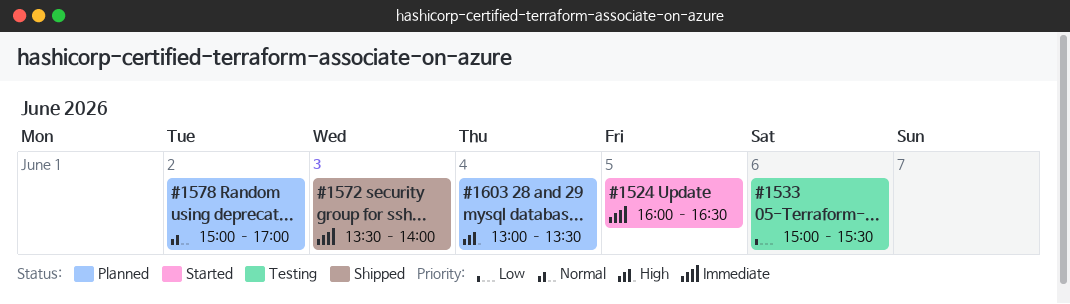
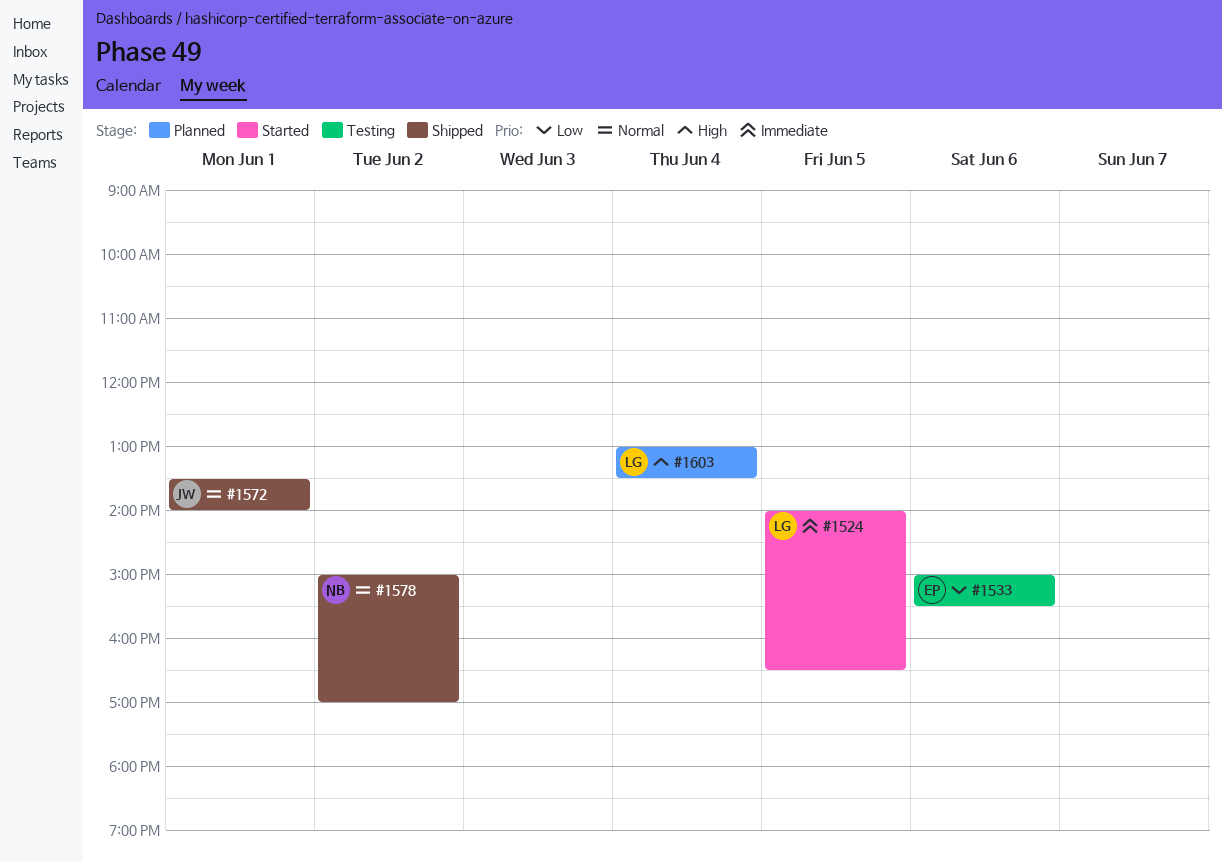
#1524, begins: 16:00 -> 14:00
#1572, priority: Immediate -> Normal
#1572, day: Jun 3 -> Jun 1
#1578, status: Planned -> Shipped

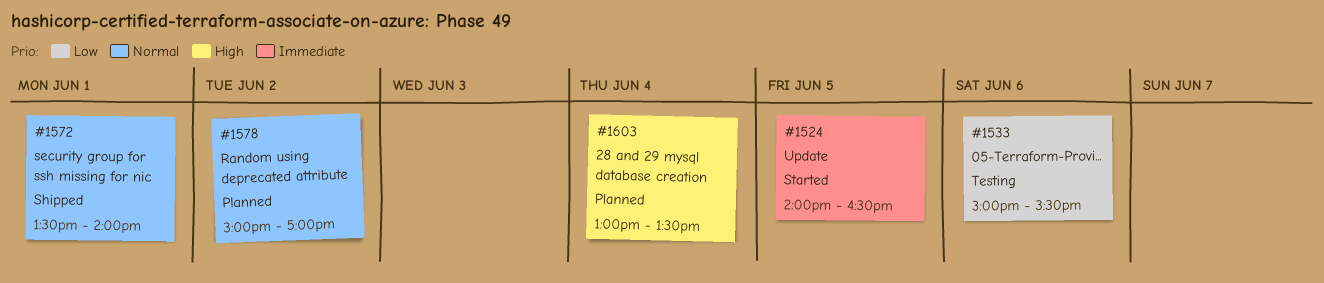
#1578, status: Shipped -> Planned

